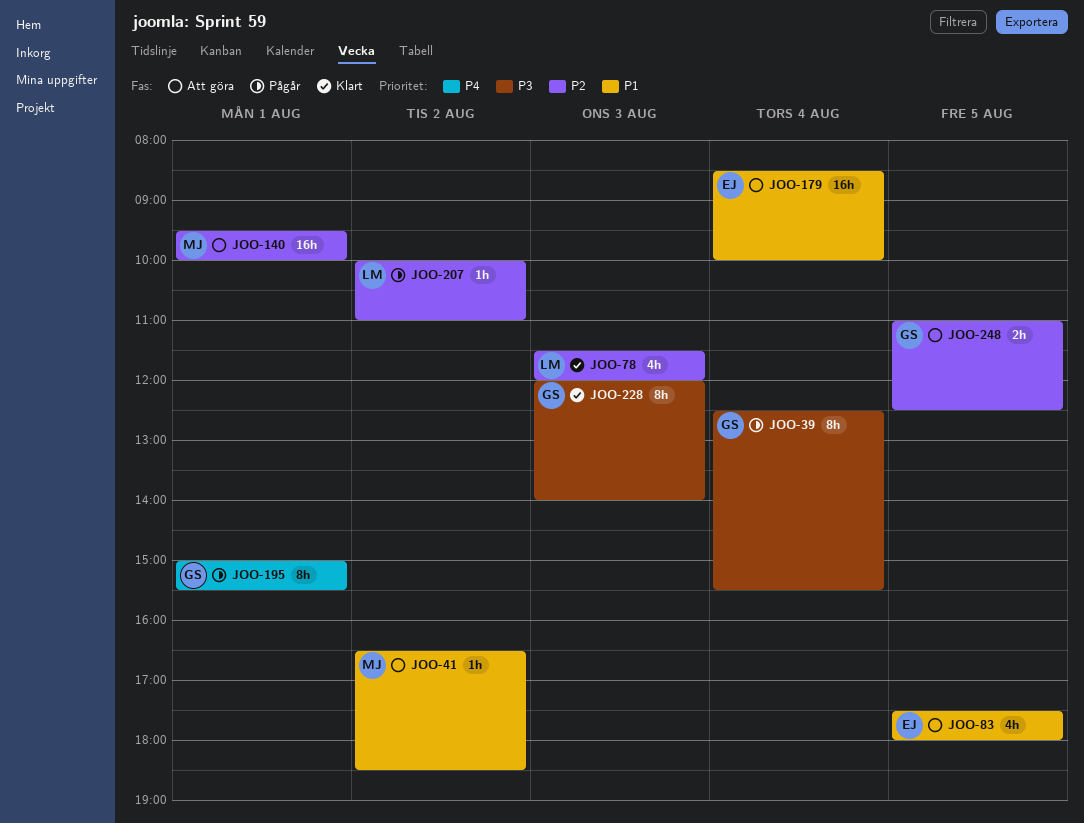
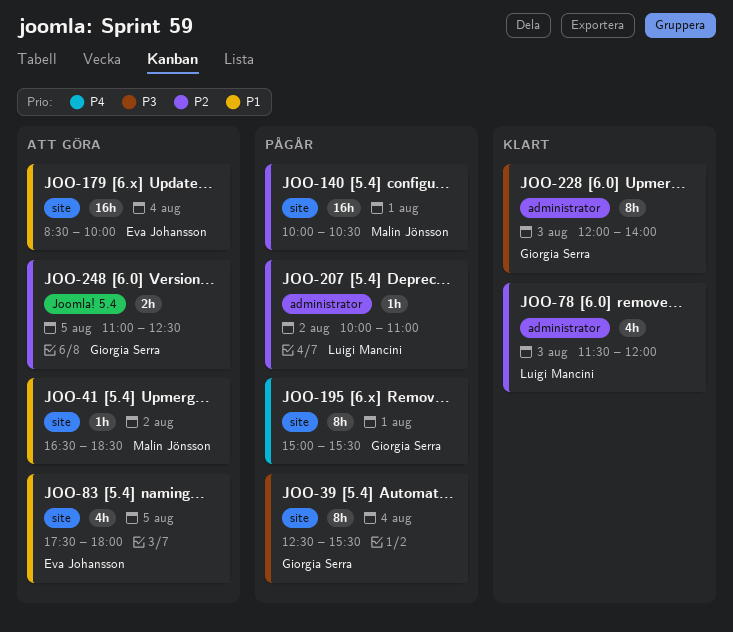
JOO-140, status: Att göra -> Pågår
JOO-140, begins: 09:30 -> 10:00
JOO-140, ends: 10:00 -> 10:30

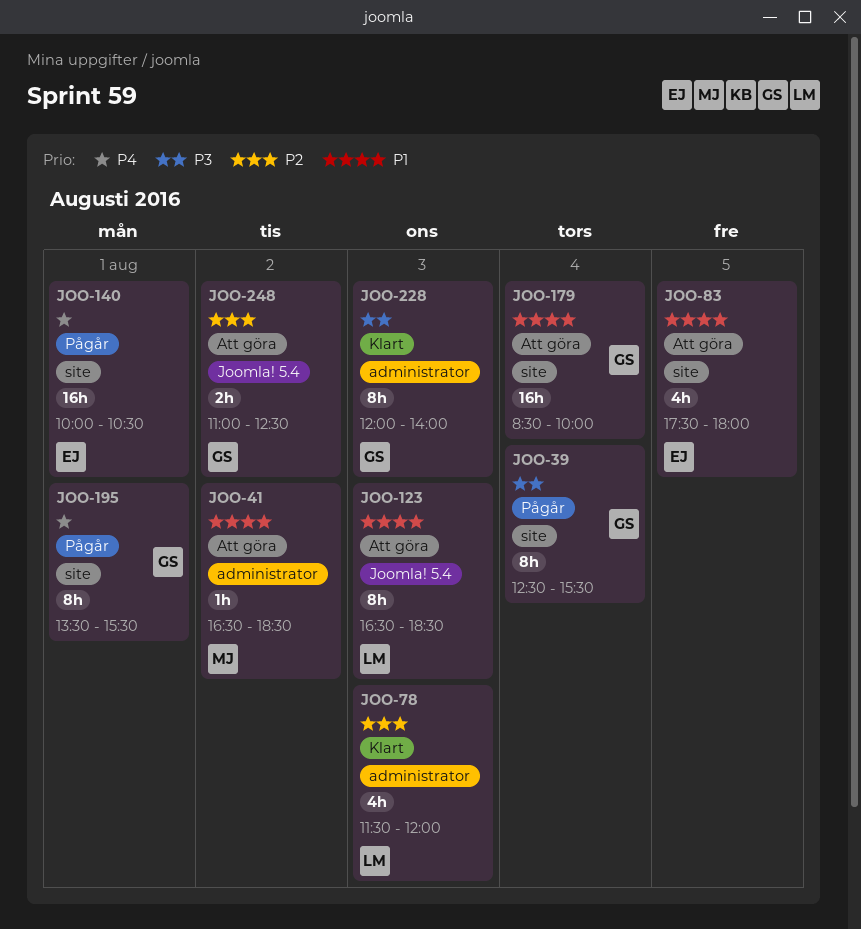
JOO-41, label: site -> administrator
JOO-123: none -> present
JOO-140, owner: Malin Jönsson -> Eva Johansson
JOO-140, priority: P2 -> P4
JOO-179, owner: Eva Johansson -> Giorgia Serra
JOO-195, begins: 15:00 -> 13:30
JOO-207: present -> none
JOO-248, day: Aug 5 -> Aug 2

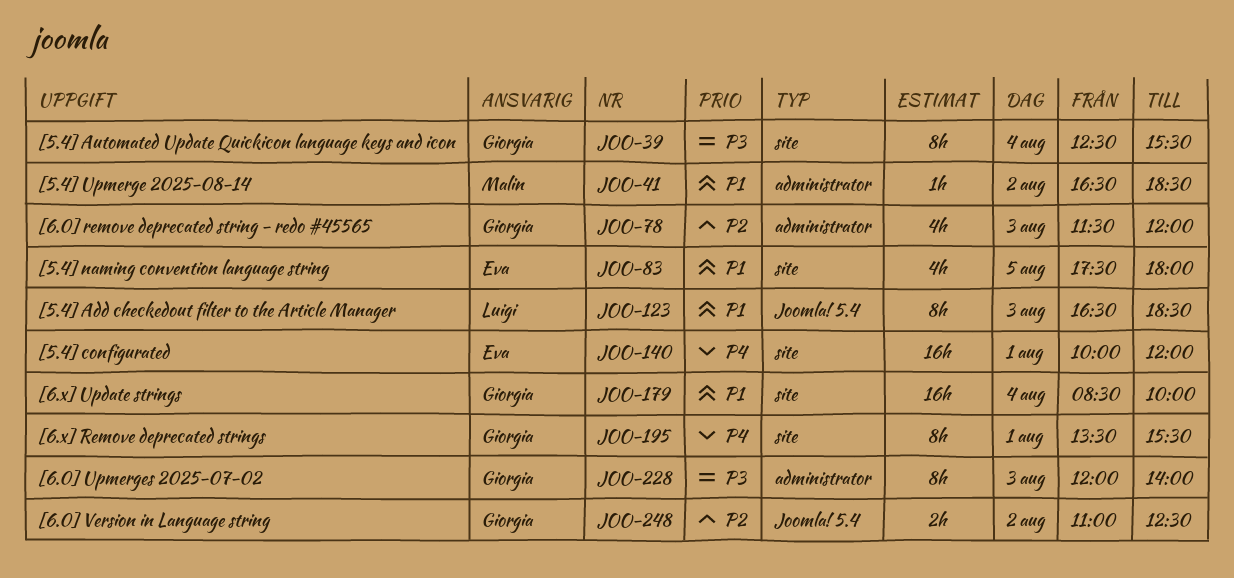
JOO-78, owner: Luigi -> Giorgia
JOO-140, ends: 10:30 -> 12:00

